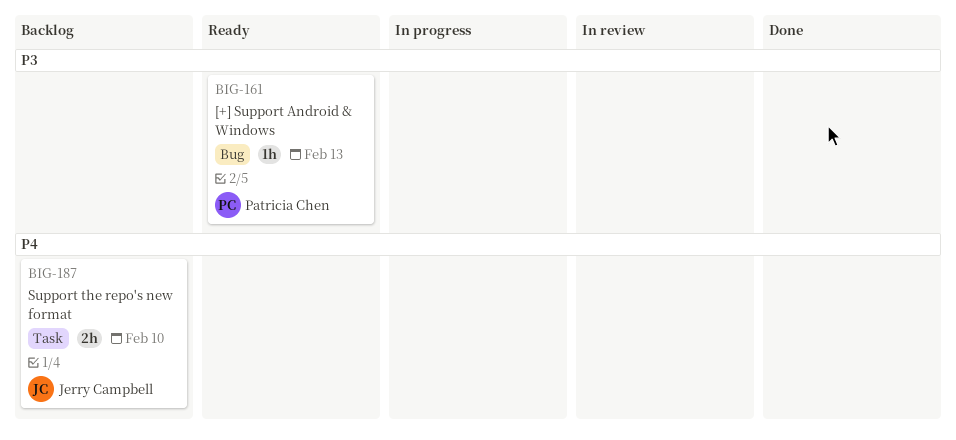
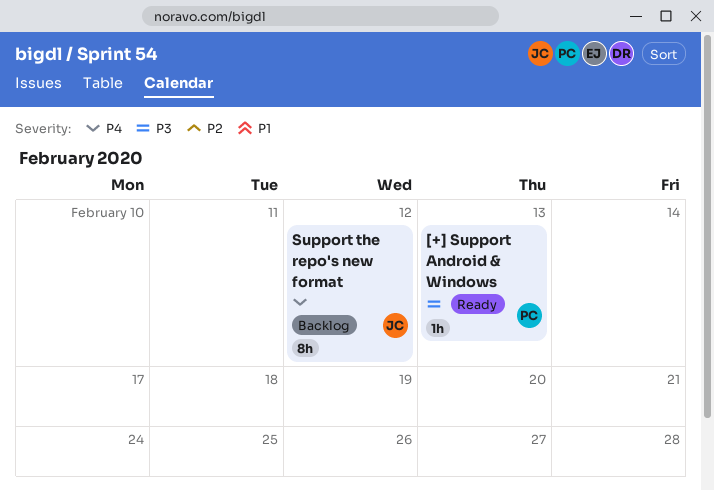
Support the repo's new format, estimate: 2h -> 8h
Support the repo's new format, due: Feb 10 -> Feb 12

